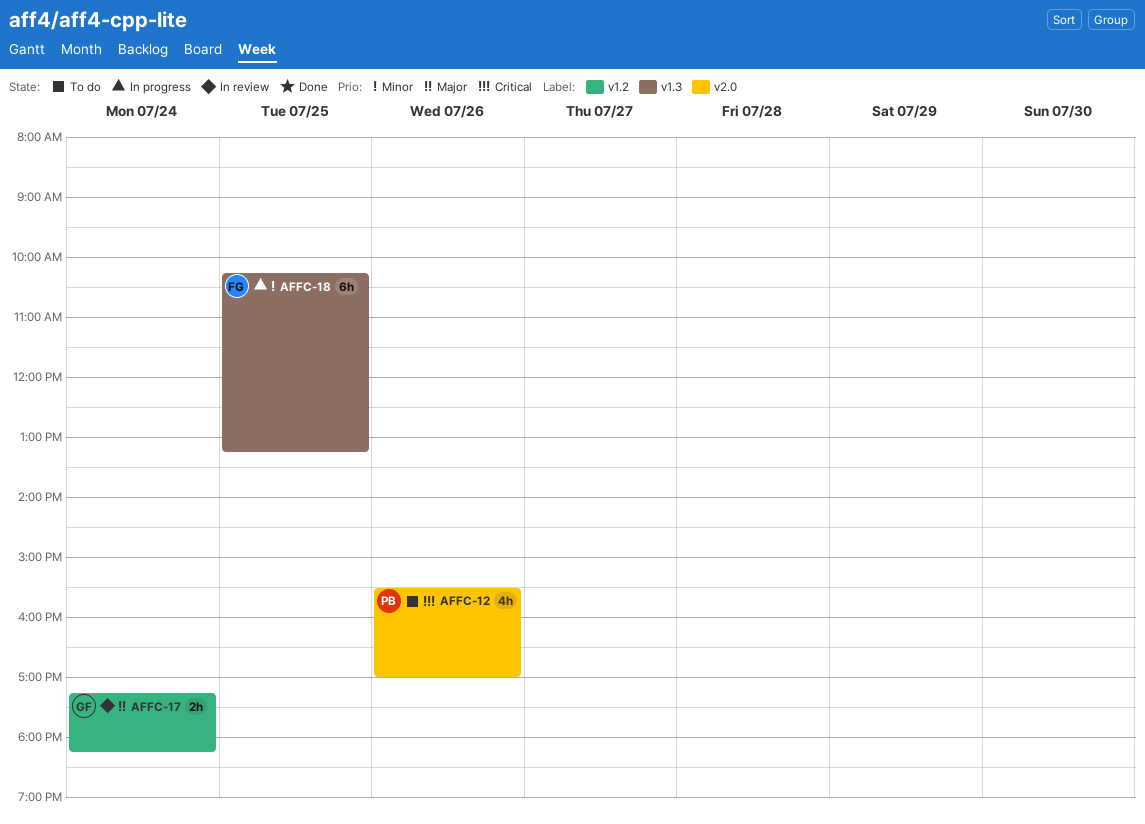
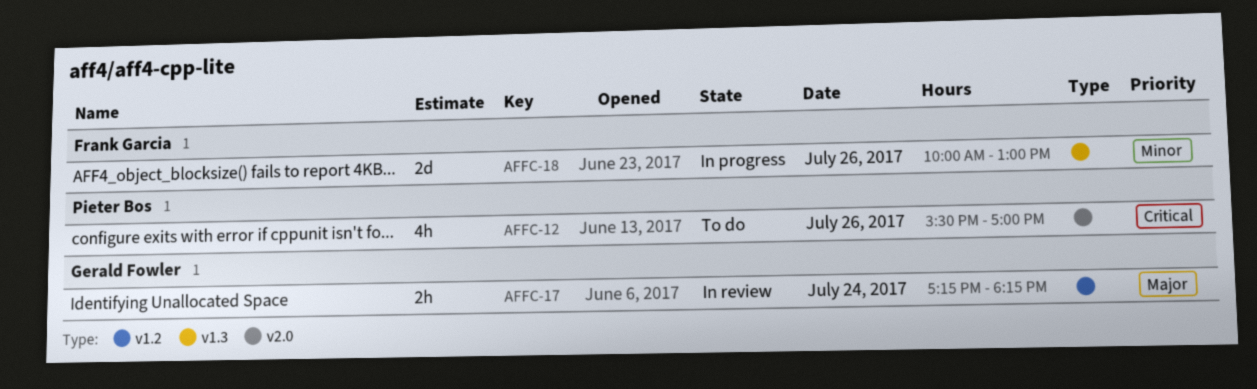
AFFC-18, estimate: 6h -> 2d
AFFC-18, day: Jul 25 -> Jul 26
AFFC-18, begins: 10:15 -> 10:00
AFFC-18, ends: 13:15 -> 13:00

